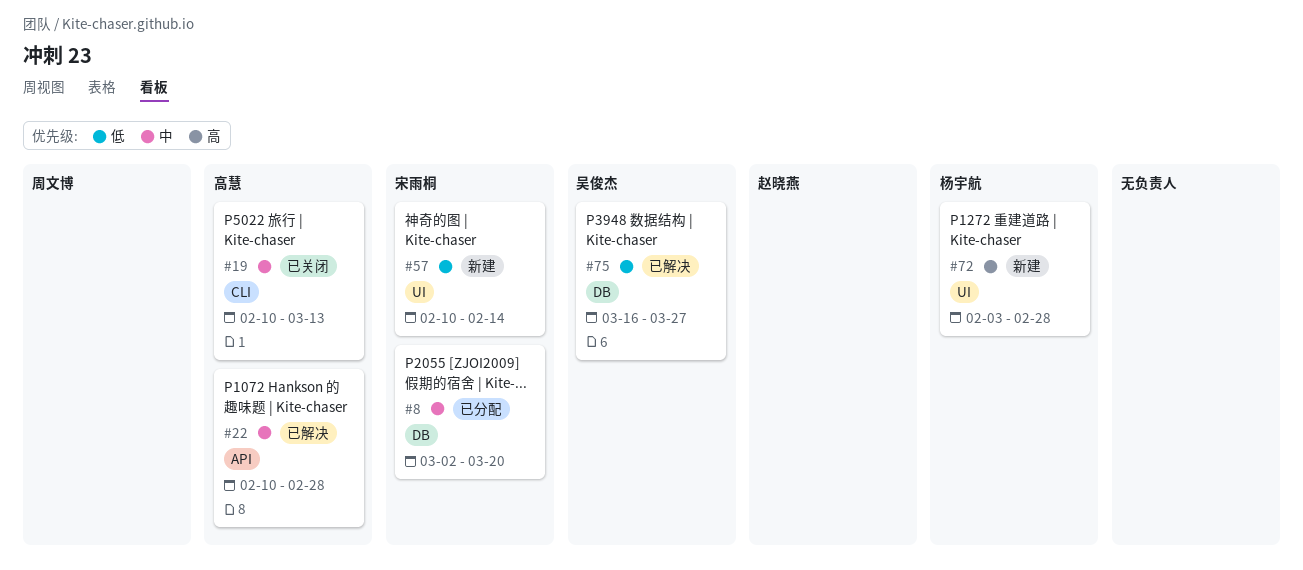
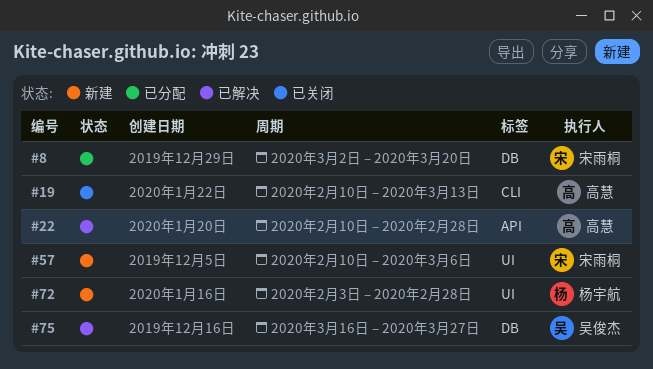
#57, due: Feb 14 -> Mar 6

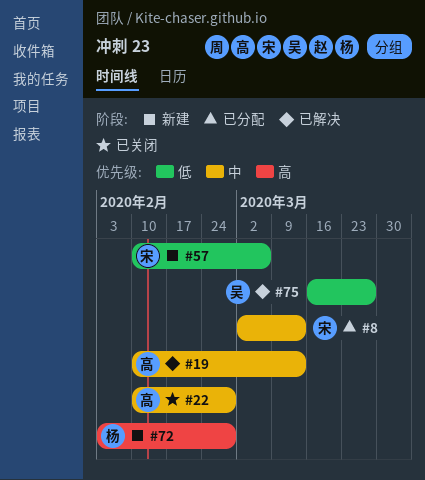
#8, due: Mar 20 -> Mar 13
#19, status: 已关闭 -> 已解决
#22, status: 已解决 -> 已关闭

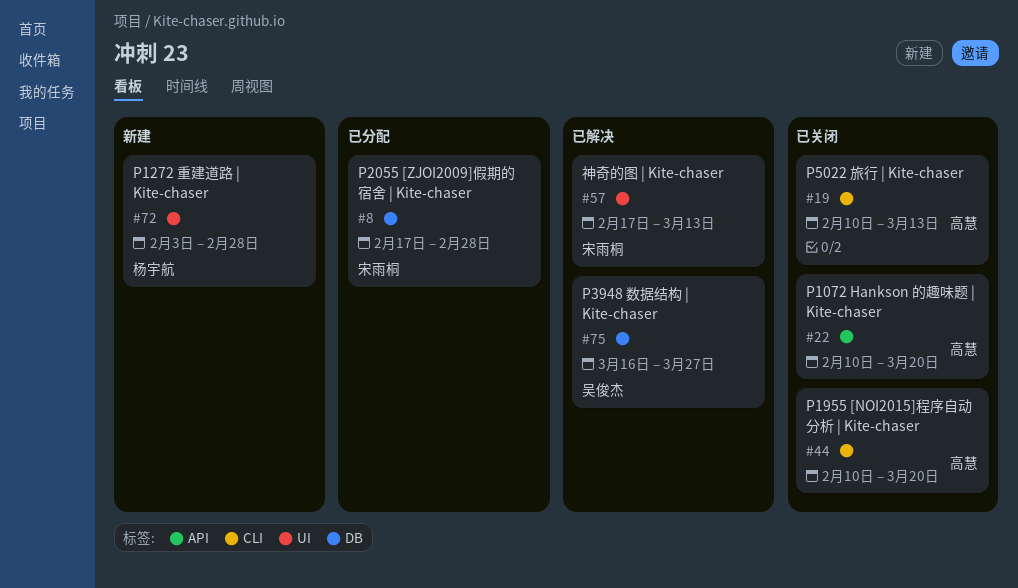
#8, start: Mar 2 -> Feb 17
#8, due: Mar 13 -> Feb 28
#19, status: 已解决 -> 已关闭
#22, due: Feb 28 -> Mar 20
#44: none -> present
#57, status: 新建 -> 已解决
#57, start: Feb 10 -> Feb 17
#57, due: Mar 6 -> Mar 13

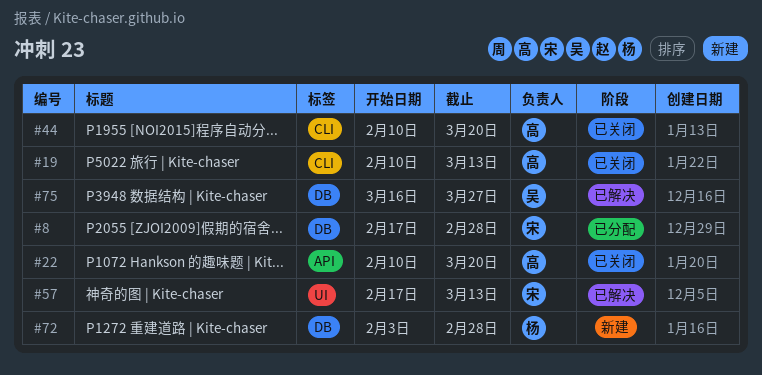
#72, label: UI -> DB

